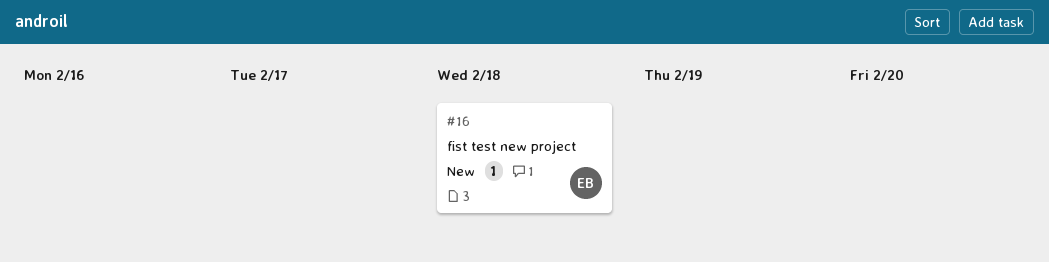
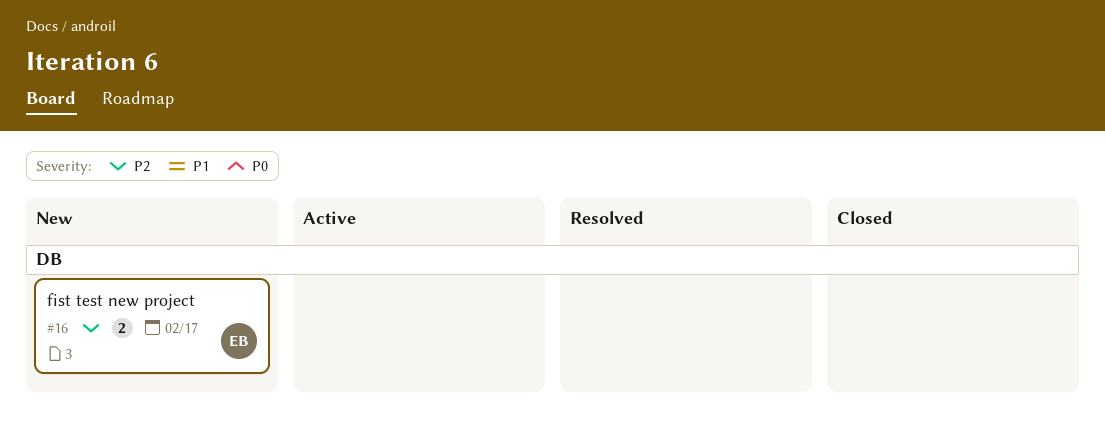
#16, estimate: 1 -> 2
#16, due: Feb 18 -> Feb 17

